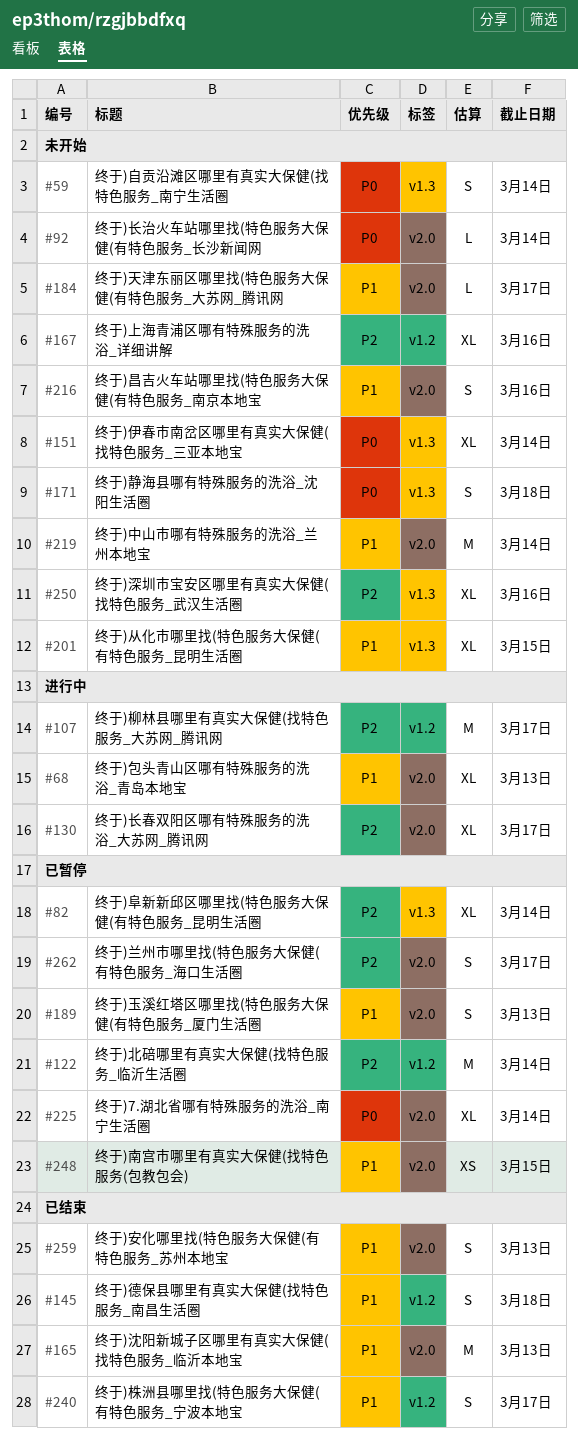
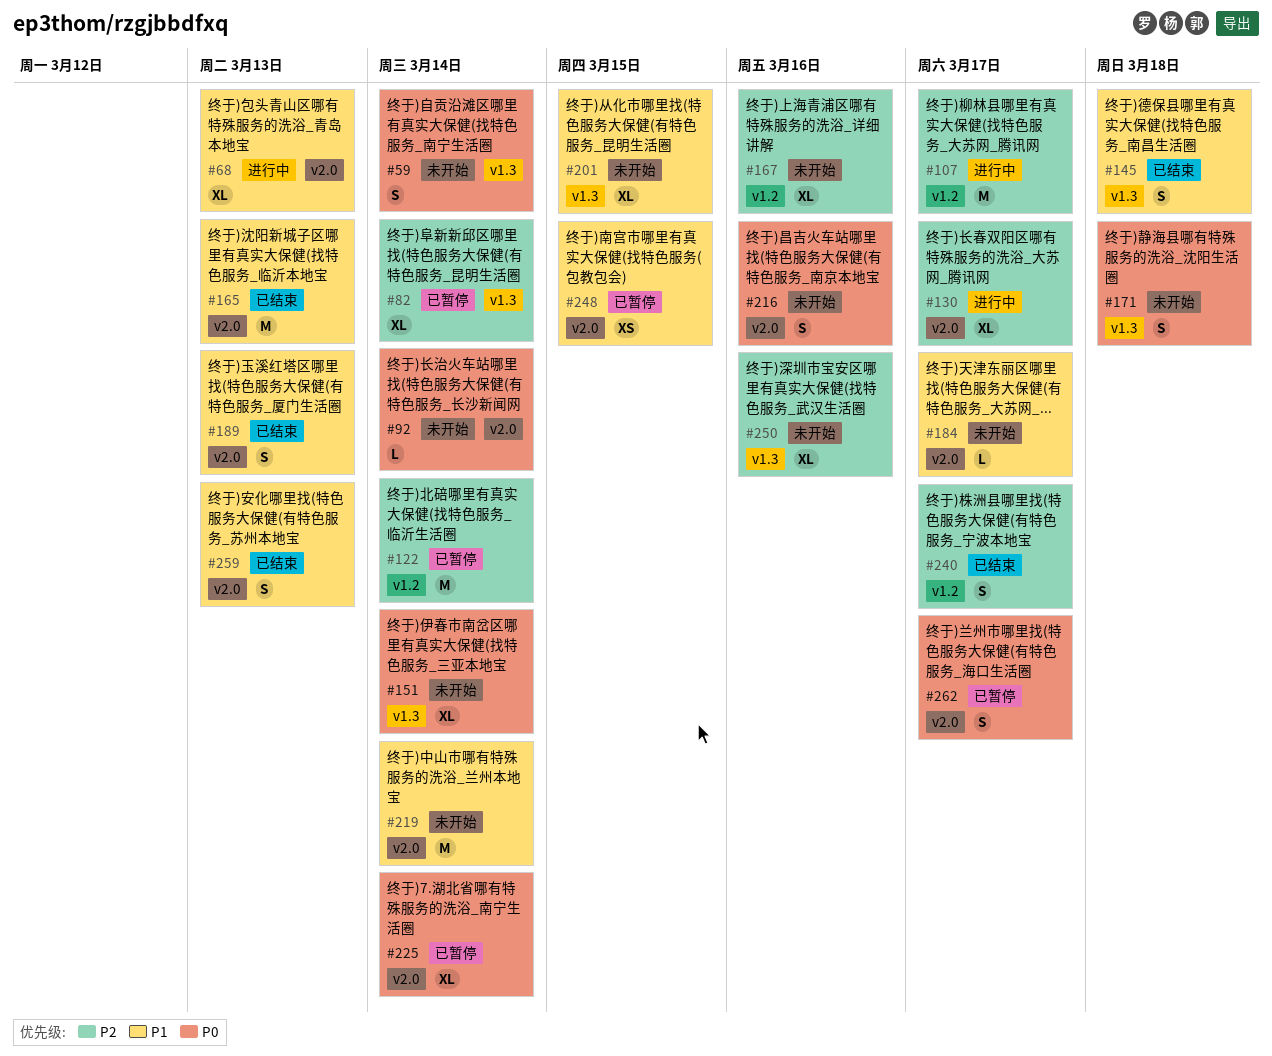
#145, label: v1.2 -> v1.3
#189, status: 已暂停 -> 已结束
#216, priority: P1 -> P0
#240, priority: P1 -> P2
#262, priority: P2 -> P0

